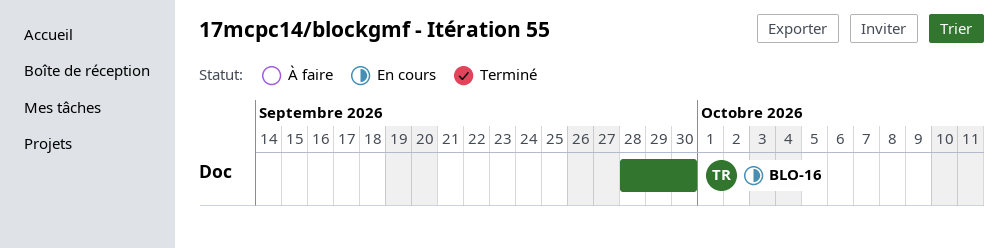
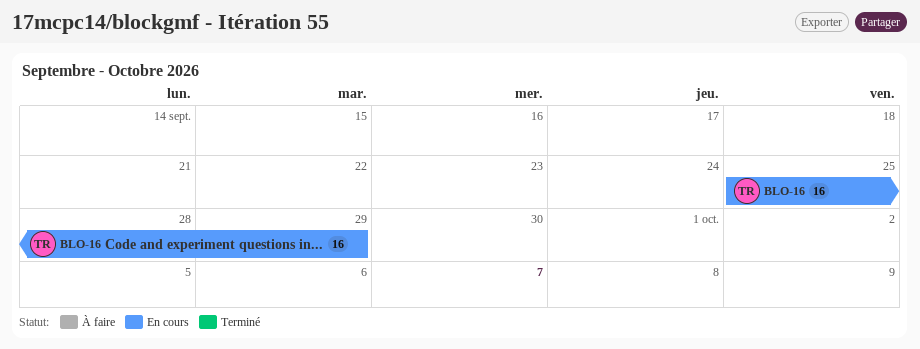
BLO-16, start: Sep 28 -> Sep 25
BLO-16, due: Sep 30 -> Sep 29

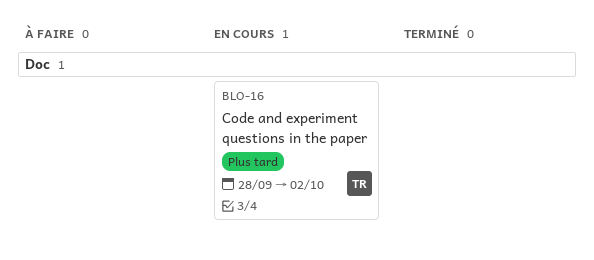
BLO-16, start: Sep 25 -> Sep 28
BLO-16, due: Sep 29 -> Oct 2

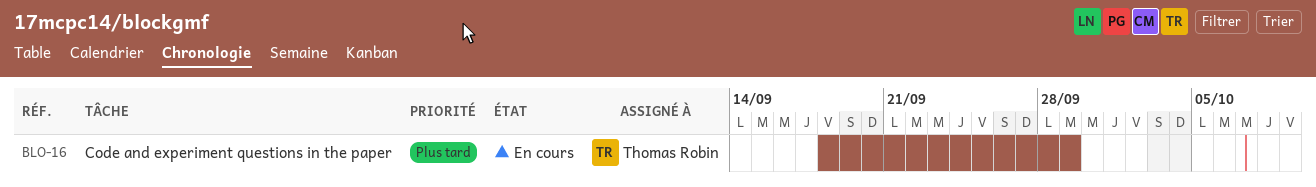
BLO-16, start: Sep 28 -> Sep 18
BLO-16, due: Oct 2 -> Sep 29

